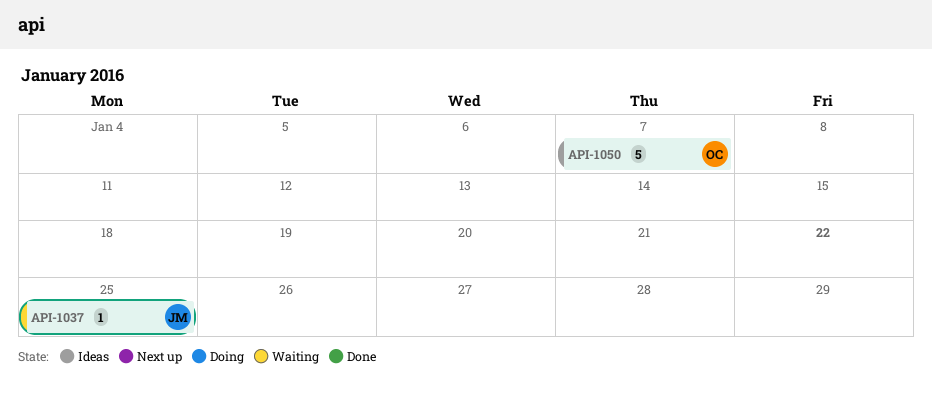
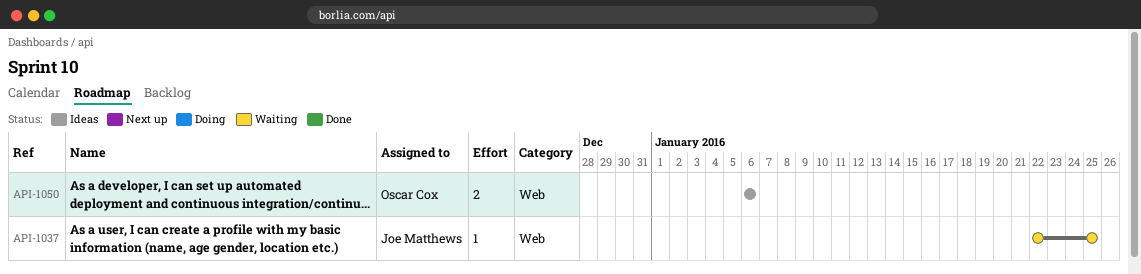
API-1050, estimate: 5 -> 2
API-1050, due: Jan 7 -> Jan 6

